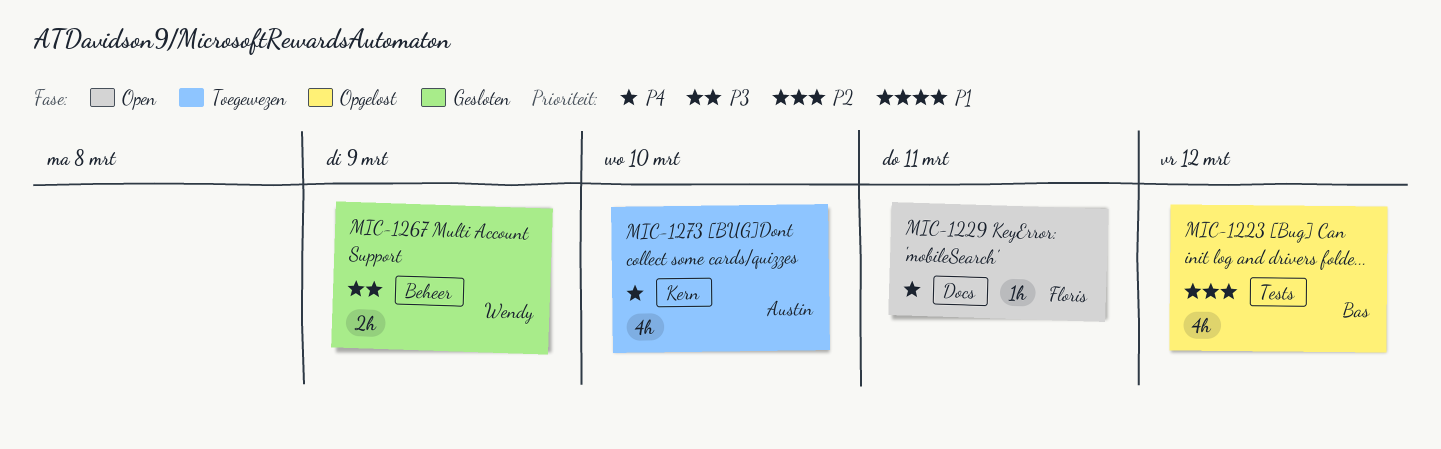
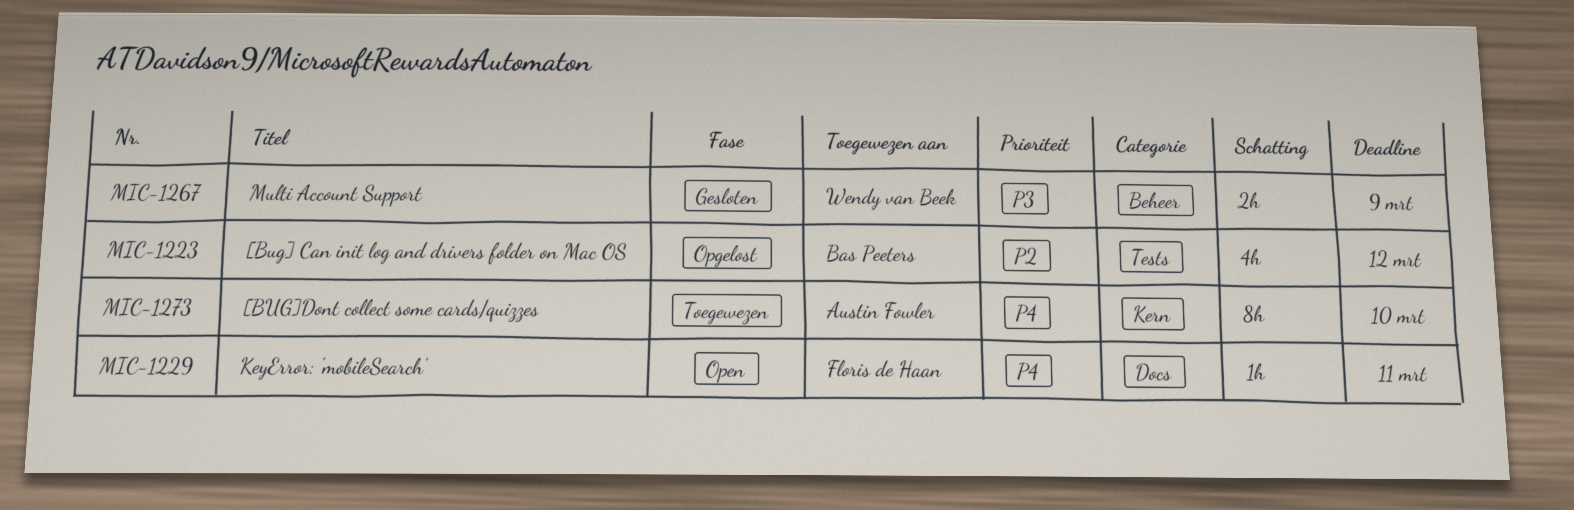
MIC-1273, estimate: 4h -> 8h

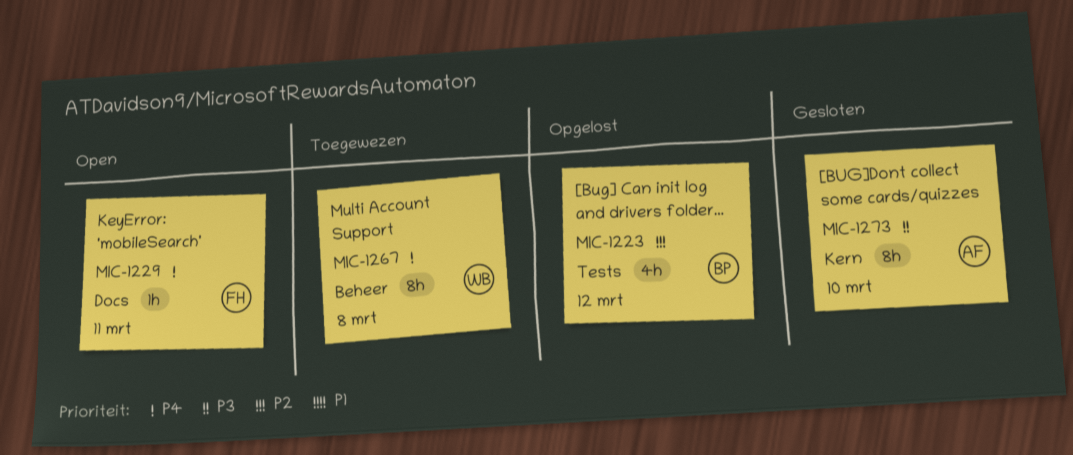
MIC-1267, status: Gesloten -> Toegewezen
MIC-1267, priority: P3 -> P4
MIC-1267, estimate: 2h -> 8h
MIC-1267, due: Mar 9 -> Mar 8
MIC-1273, status: Toegewezen -> Gesloten
MIC-1273, priority: P4 -> P3

